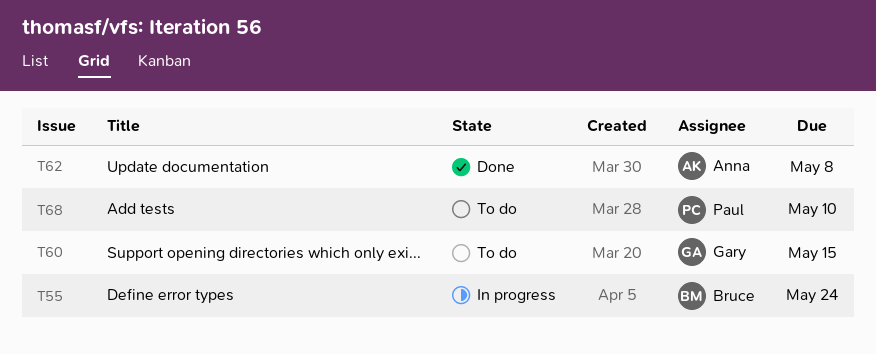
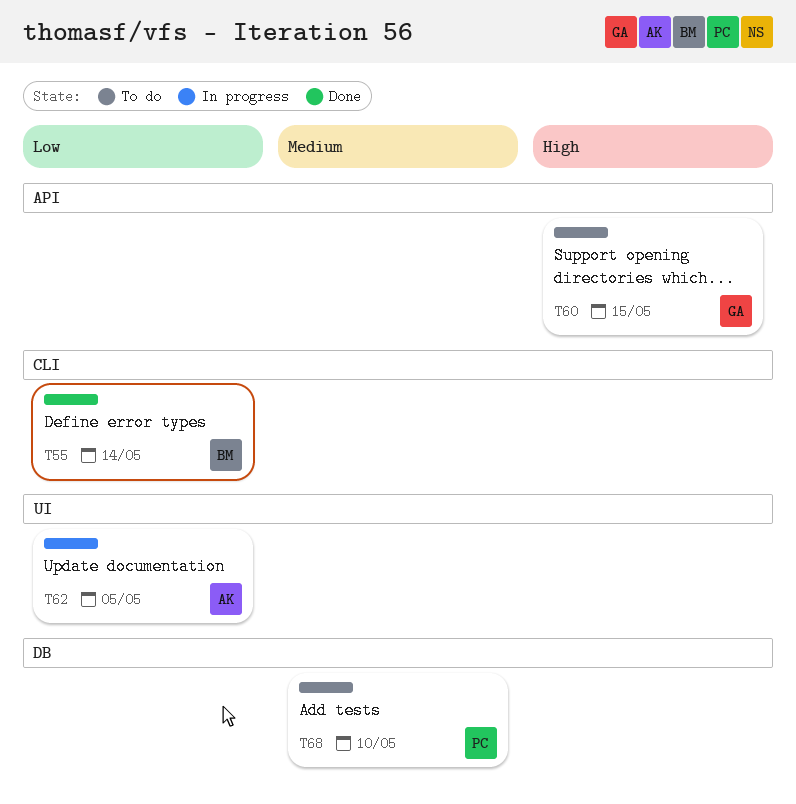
T55, status: In progress -> Done
T55, due: May 24 -> May 14
T62, status: Done -> In progress
T62, due: May 8 -> May 5

